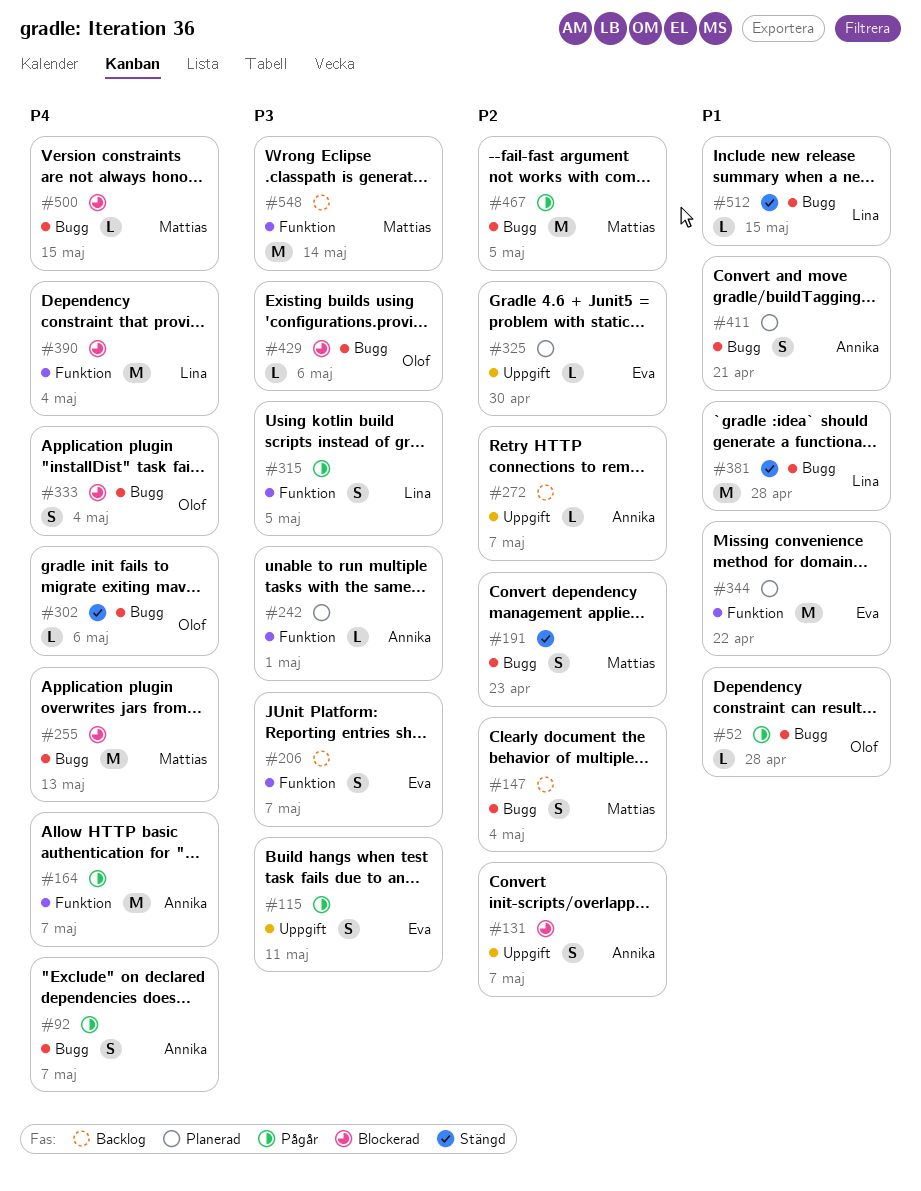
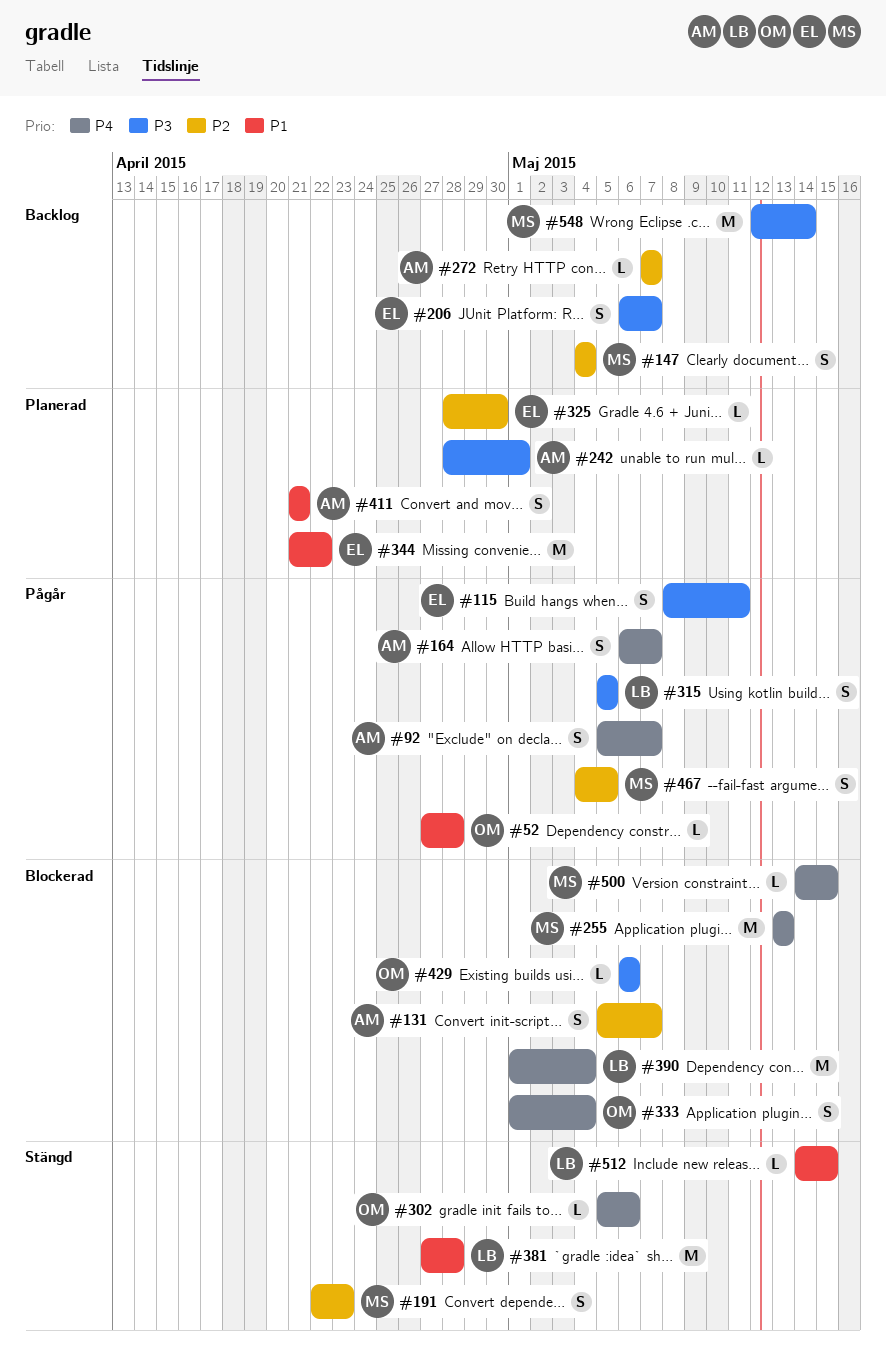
#164, estimate: M -> S
#467, estimate: M -> S

